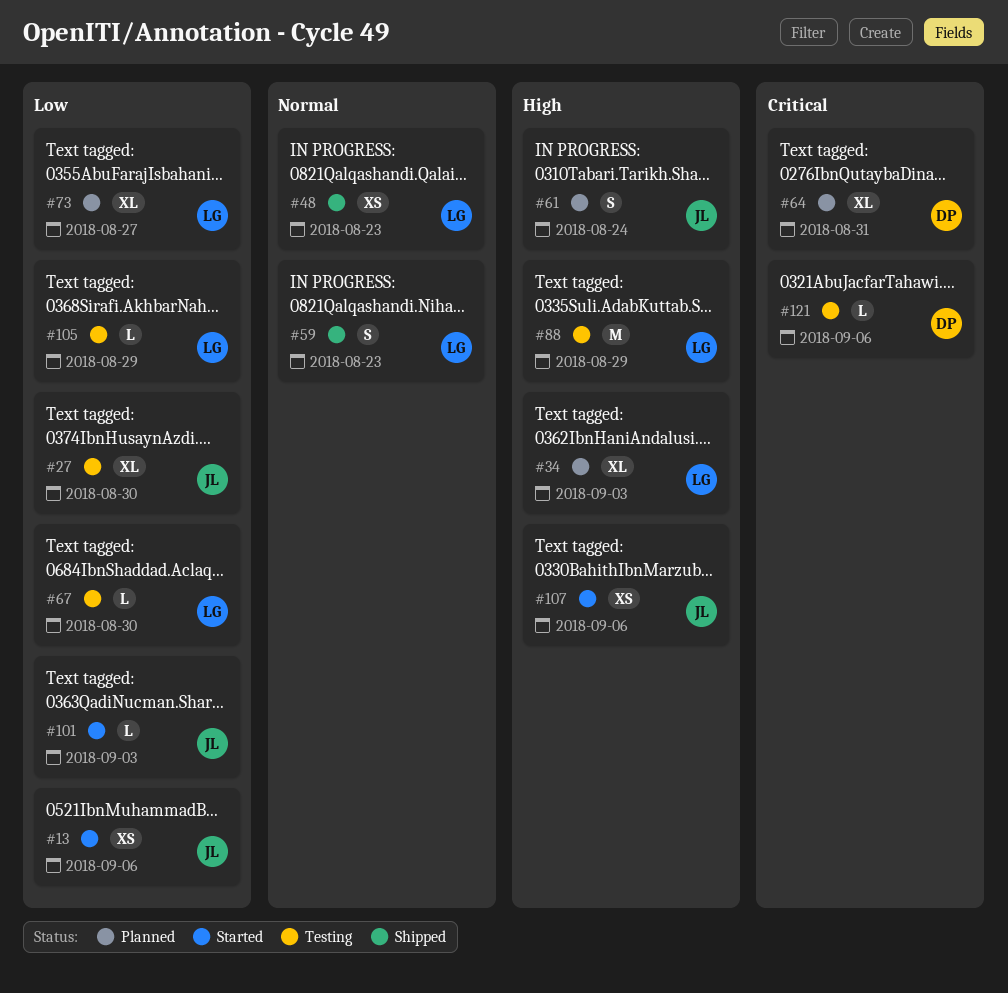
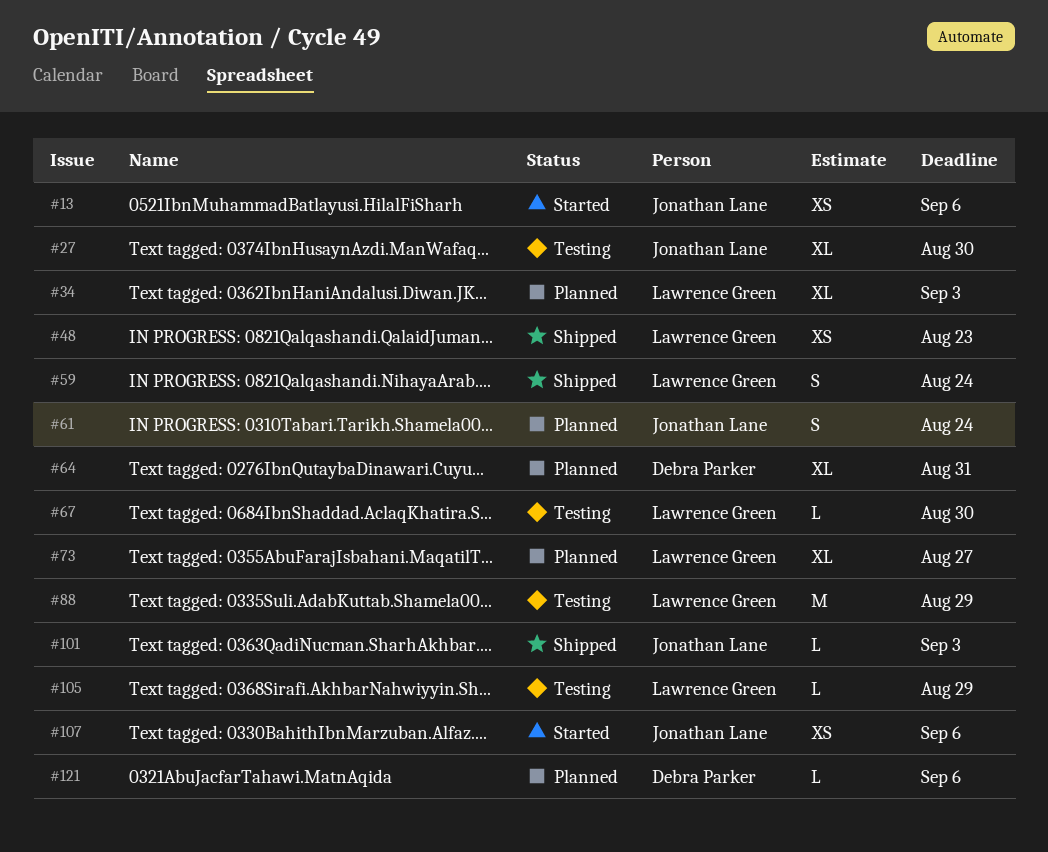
#59, due: Aug 23 -> Aug 24
#101, status: Started -> Shipped
#121, status: Testing -> Planned

